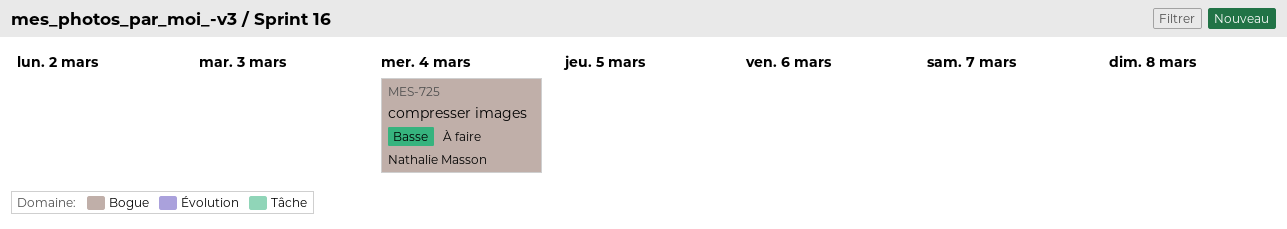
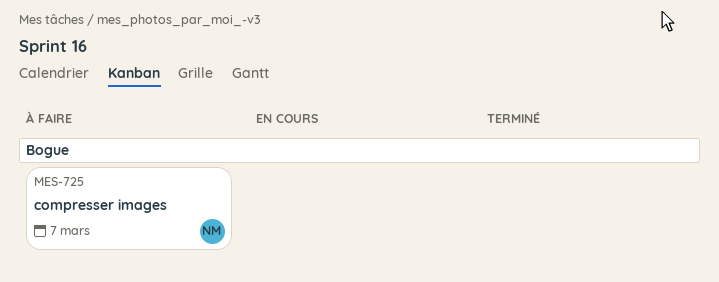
MES-725, due: Mar 4 -> Mar 7

